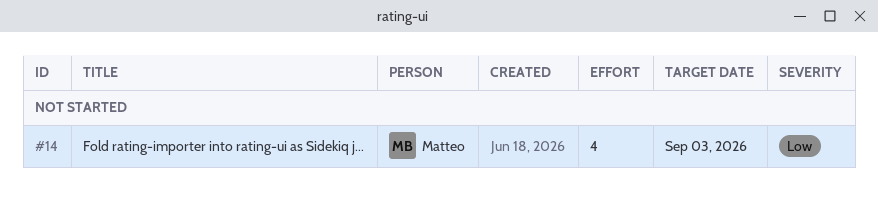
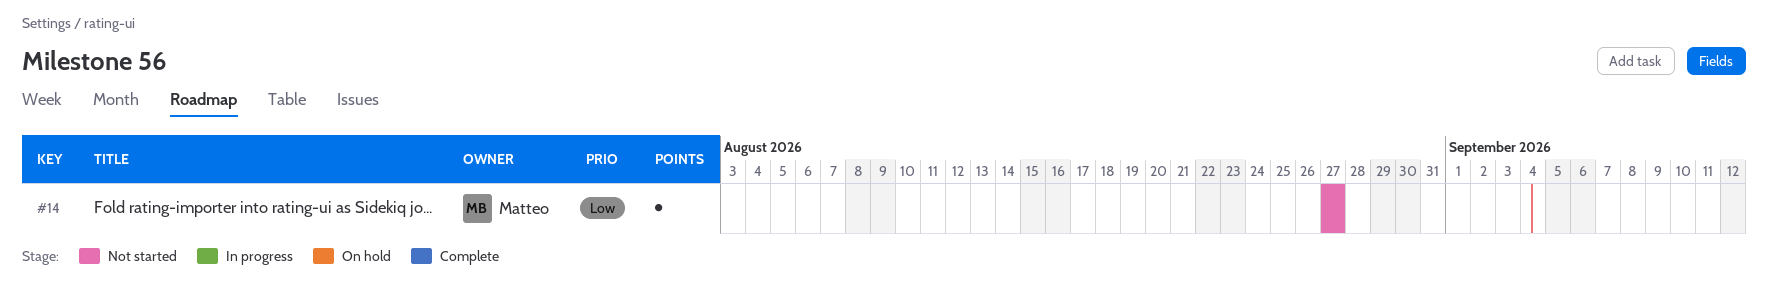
#14, estimate: 4 -> 1
#14, due: Sep 3 -> Aug 27

